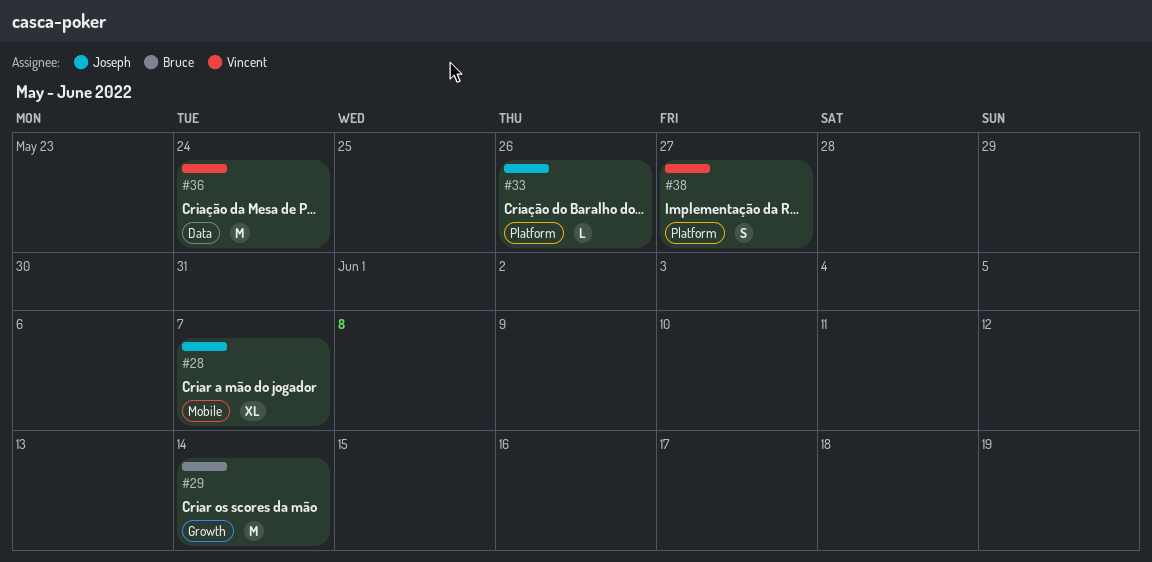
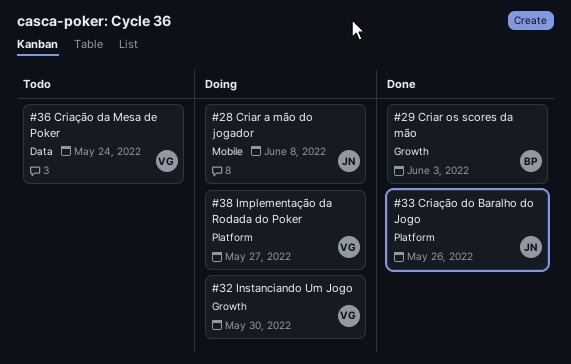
#28, due: Jun 7 -> Jun 8
#29, due: Jun 14 -> Jun 3
#32: none -> present

